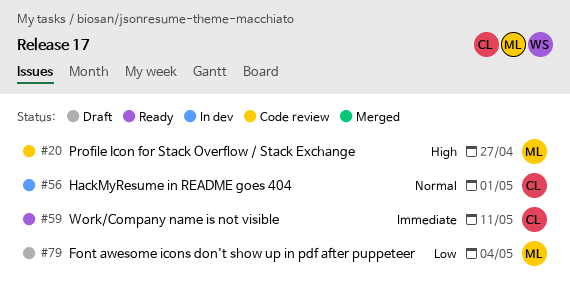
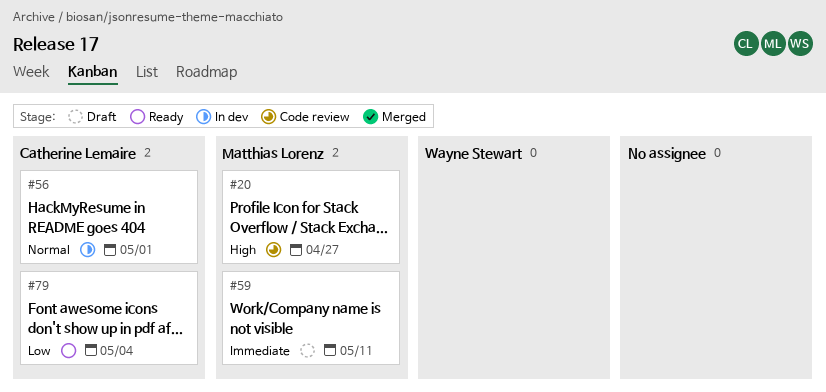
#59, status: Ready -> Draft
#59, owner: Catherine Lemaire -> Matthias Lorenz
#79, status: Draft -> Ready
#79, owner: Matthias Lorenz -> Catherine Lemaire

